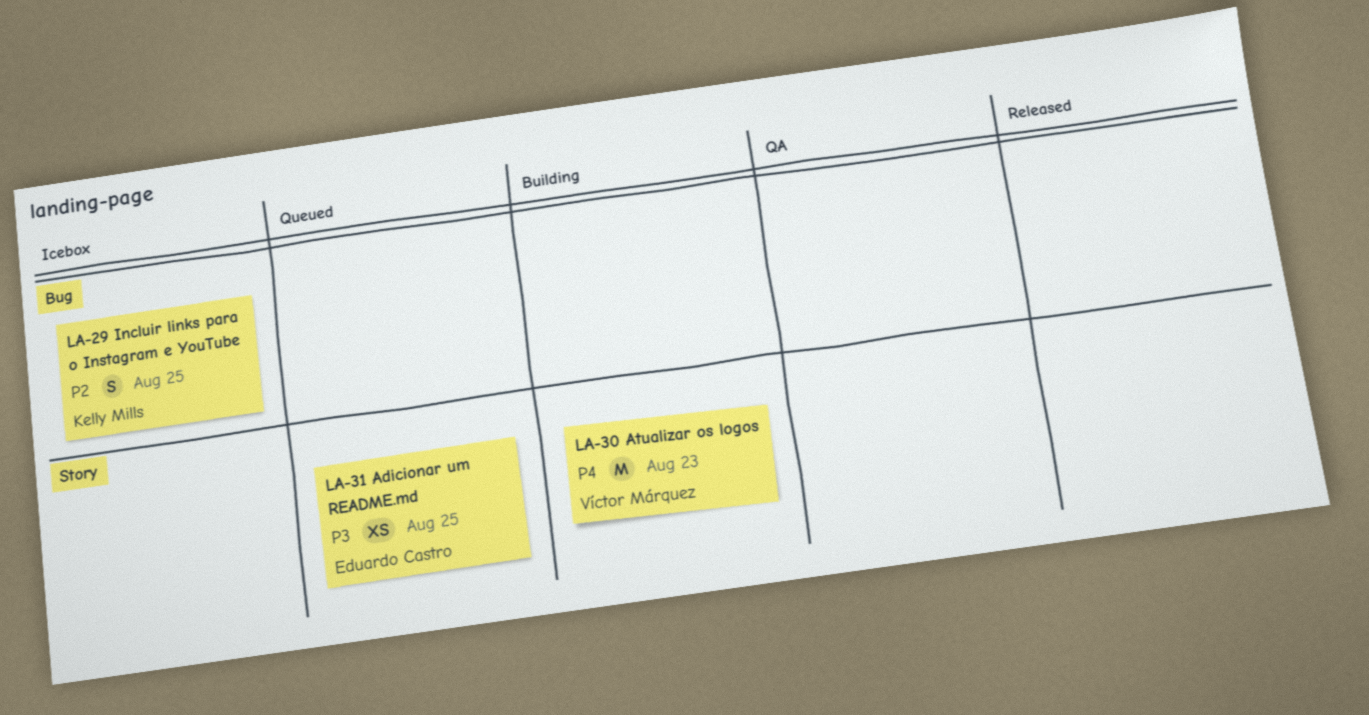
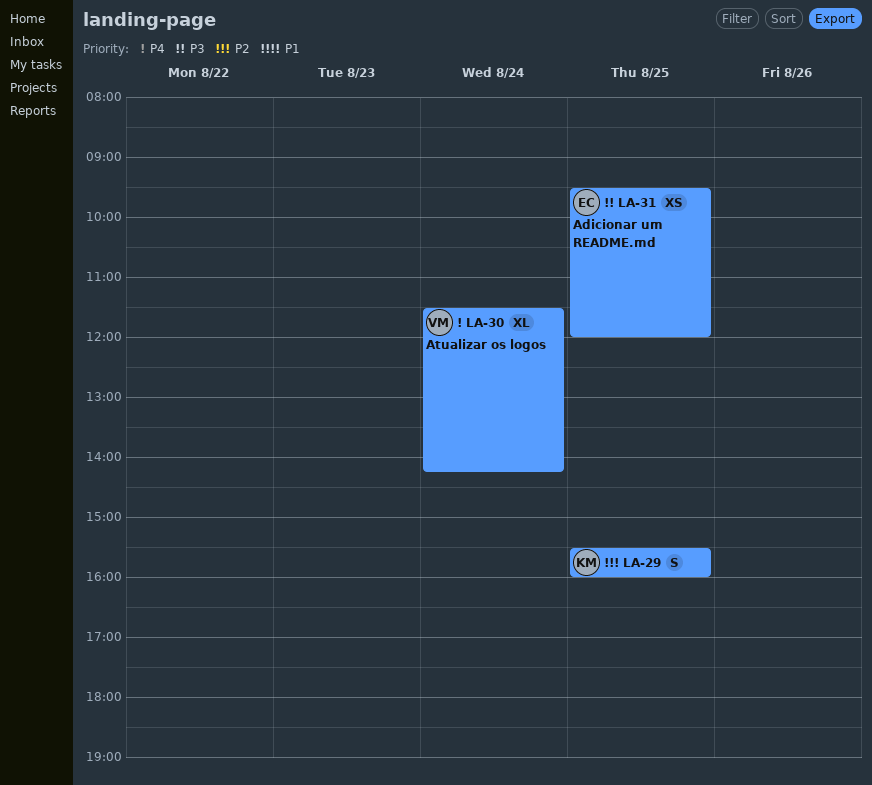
LA-30, estimate: M -> XL
LA-30, day: Aug 23 -> Aug 24

